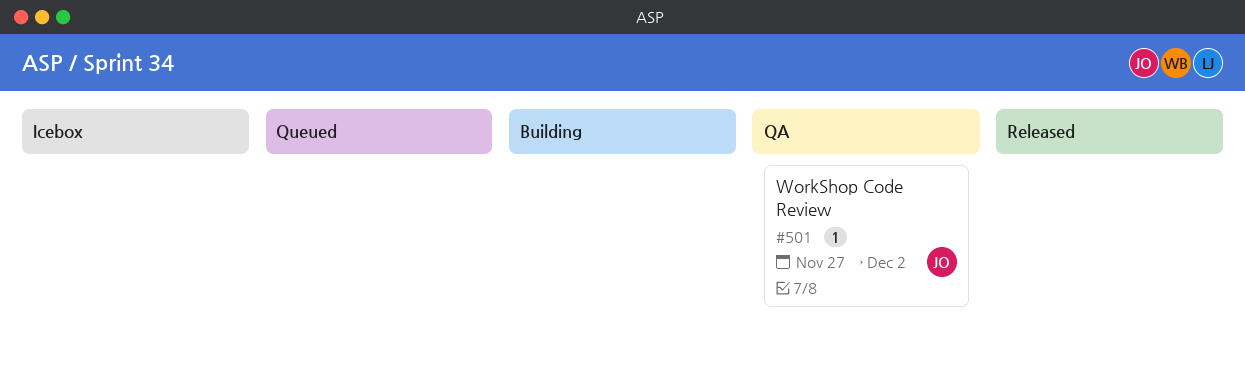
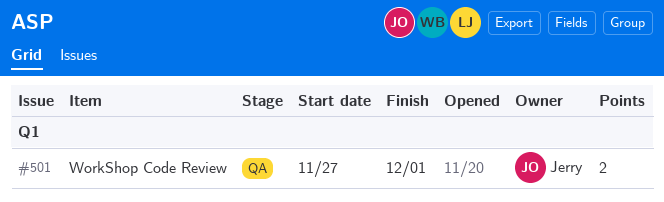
#501, estimate: 1 -> 2
#501, due: Dec 2 -> Dec 1

